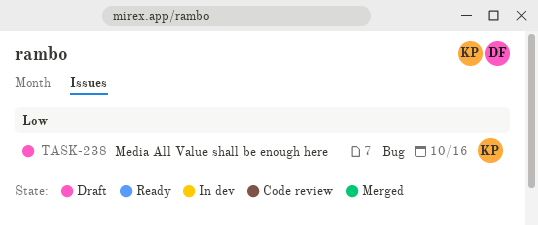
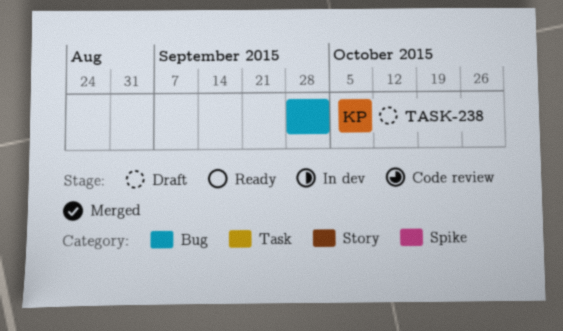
TASK-238, due: Oct 16 -> Oct 2

